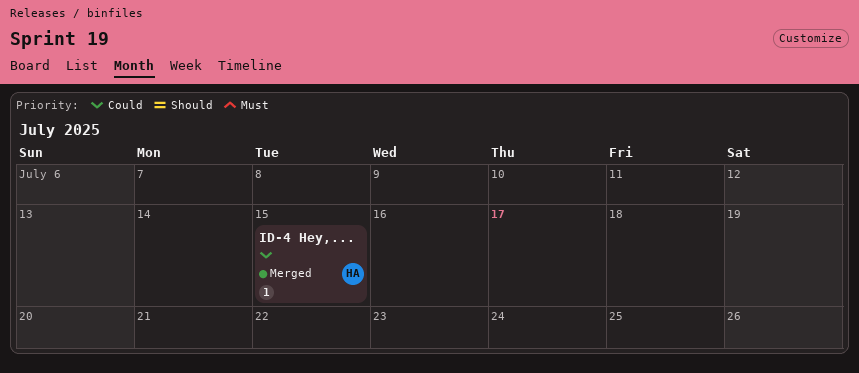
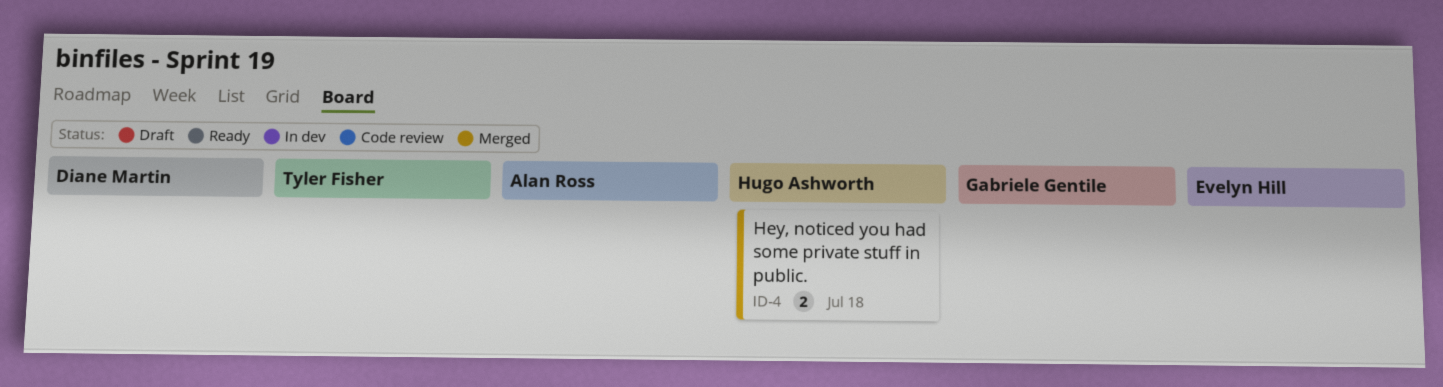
ID-4, estimate: 1 -> 2
ID-4, due: Jul 15 -> Jul 18

